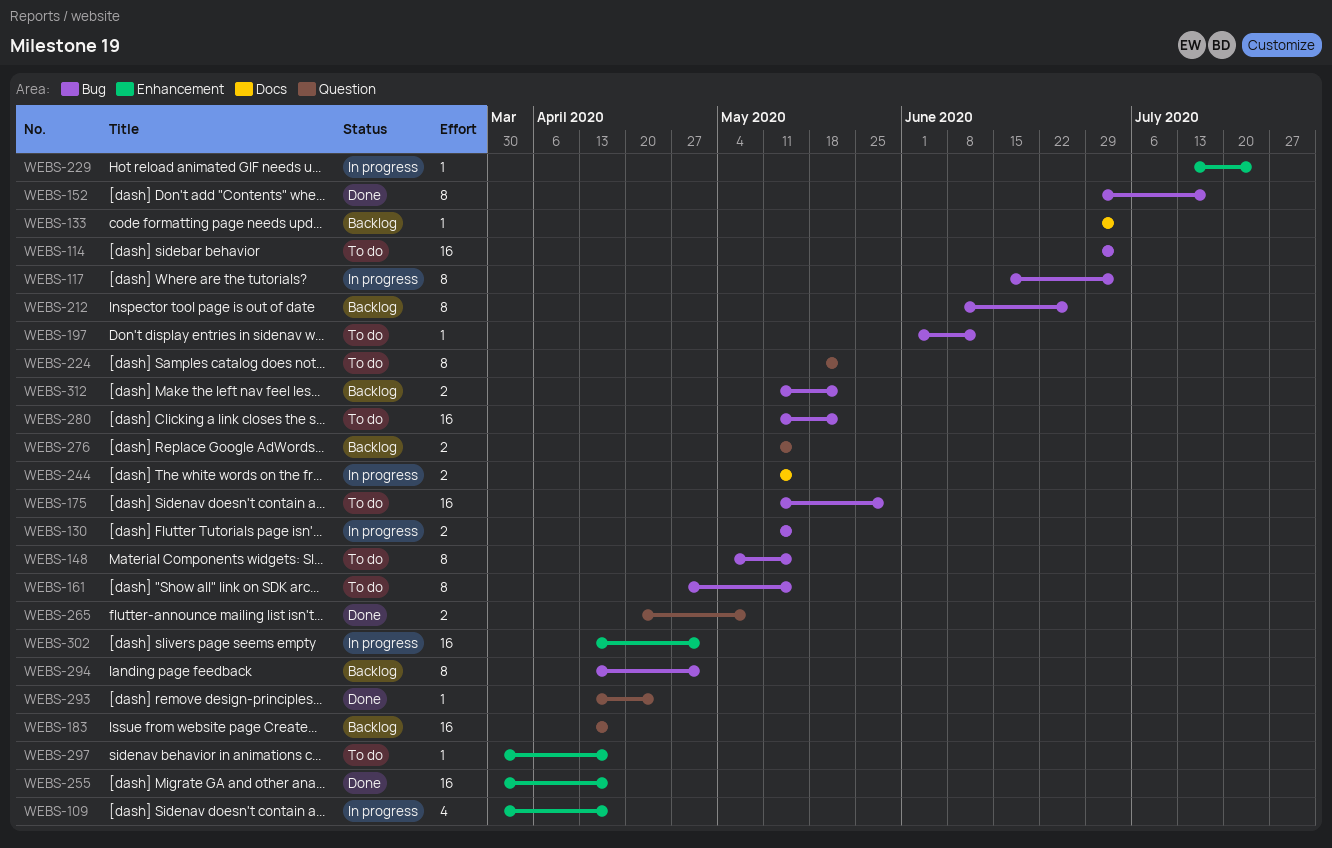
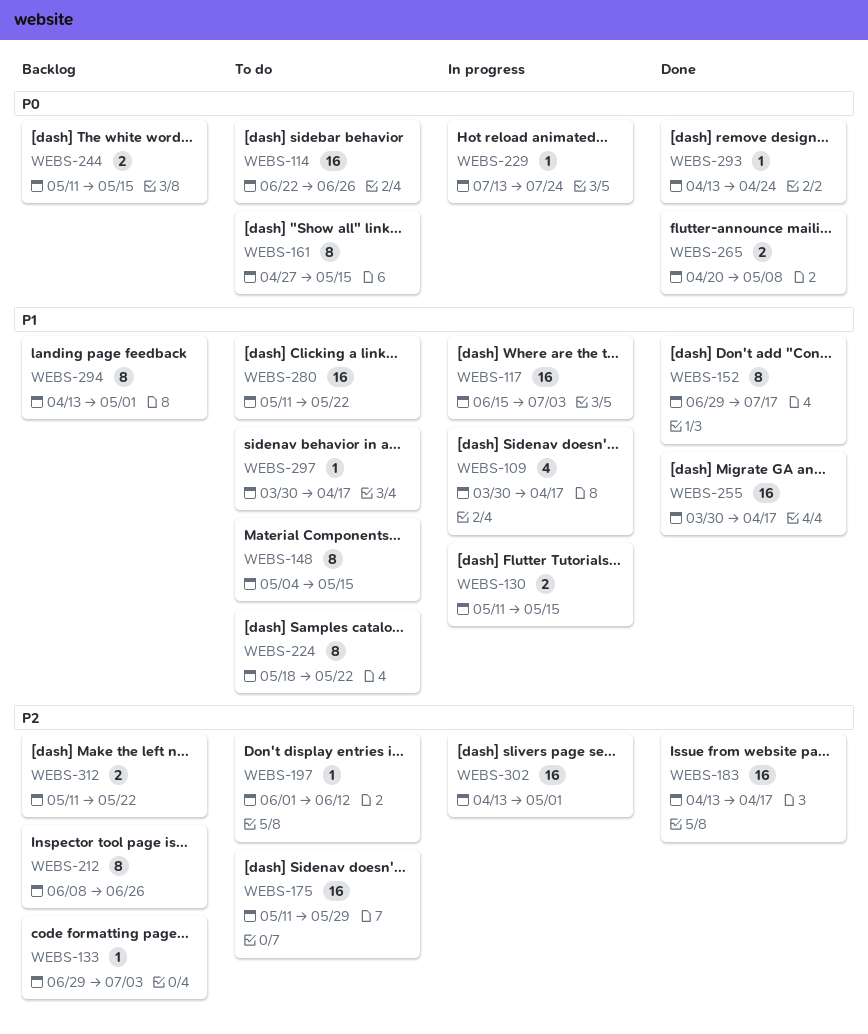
WEBS-114, start: Jun 29 -> Jun 22
WEBS-114, due: Jul 3 -> Jun 26
WEBS-117, estimate: 8 -> 16
WEBS-183, status: Backlog -> Done
WEBS-244, status: In progress -> Backlog
WEBS-276: present -> none

